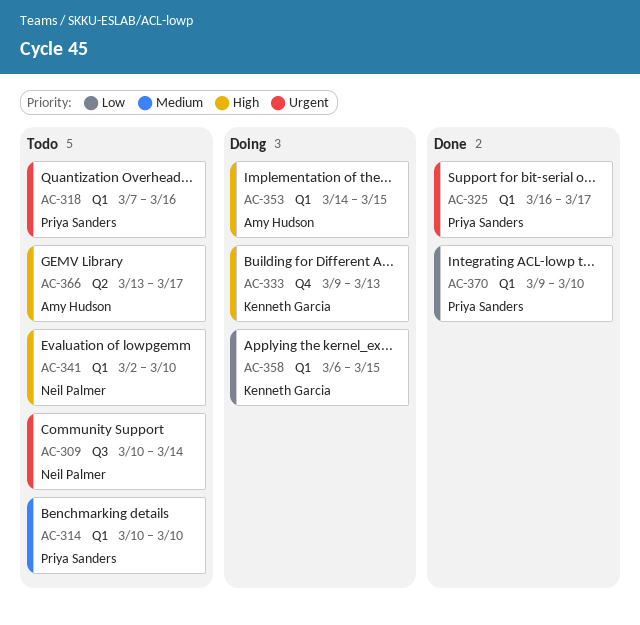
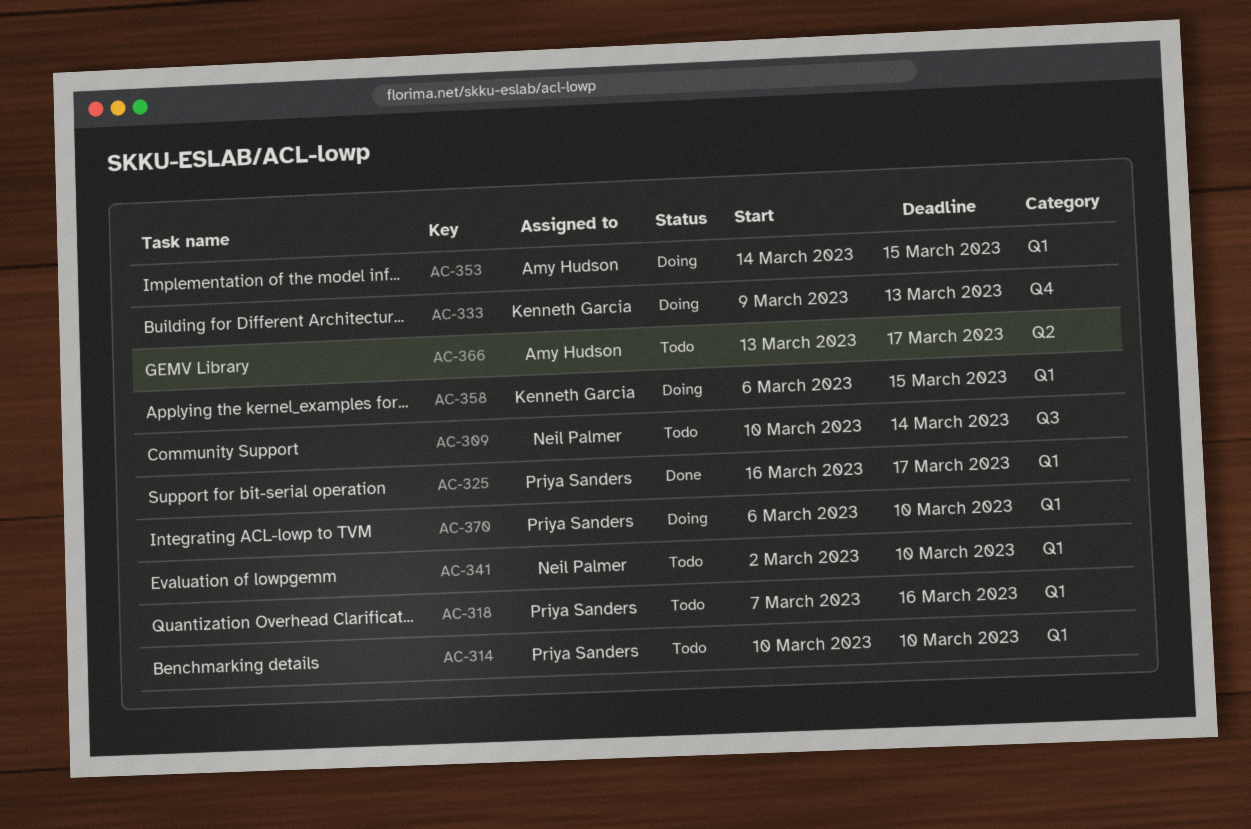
AC-370, status: Done -> Doing
AC-370, start: Mar 9 -> Mar 6

